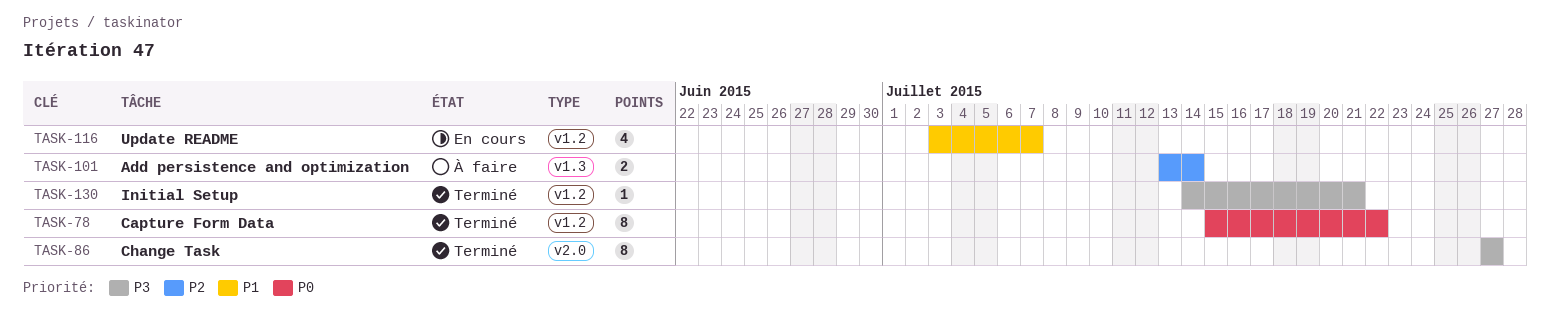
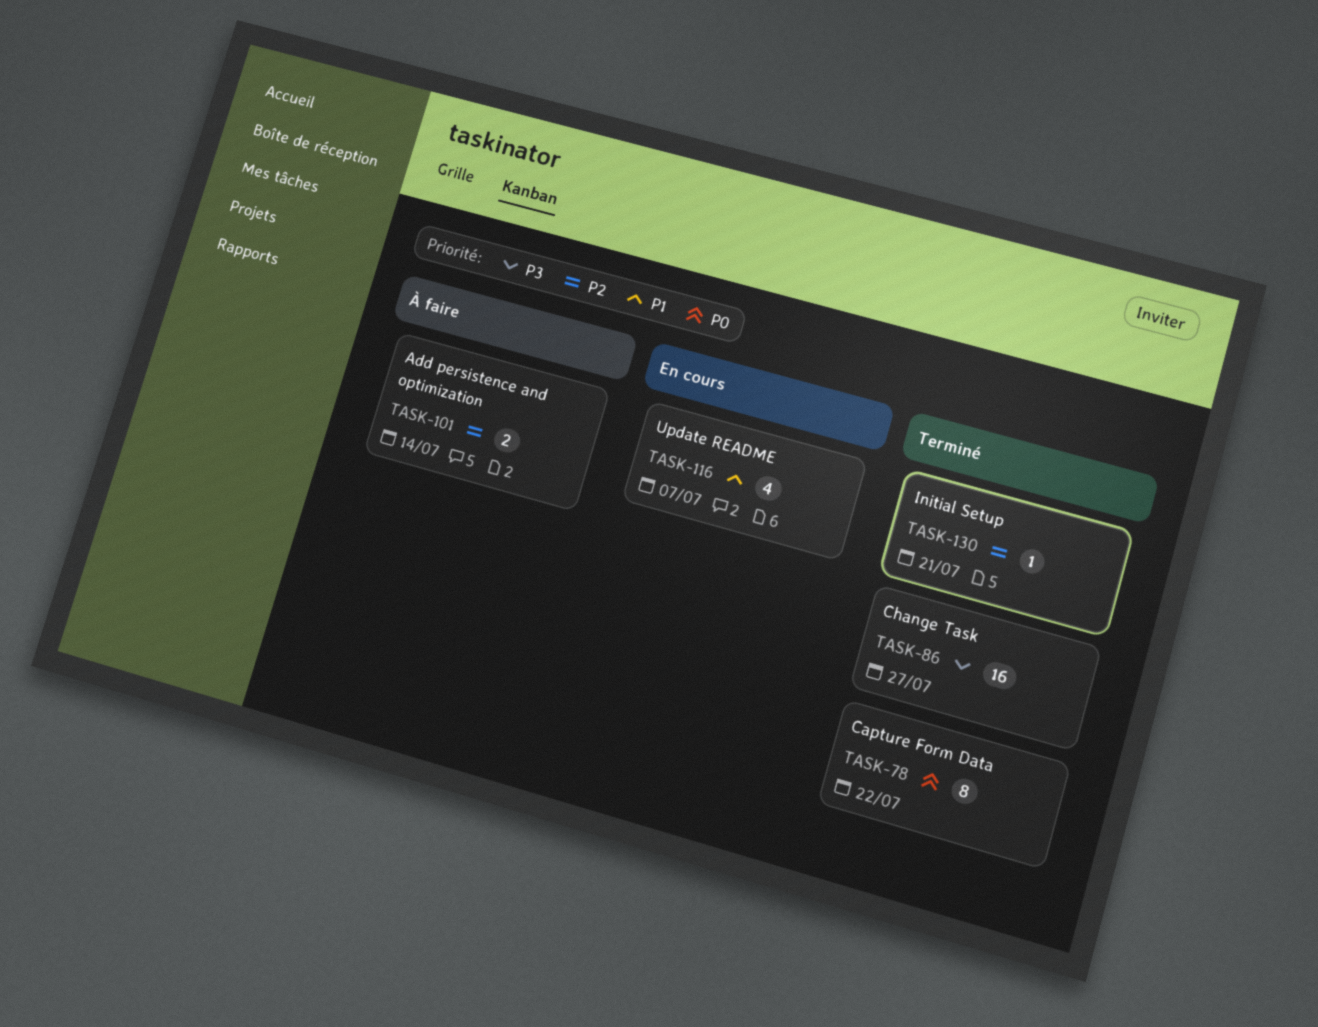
TASK-86, estimate: 8 -> 16
TASK-130, priority: P3 -> P2

